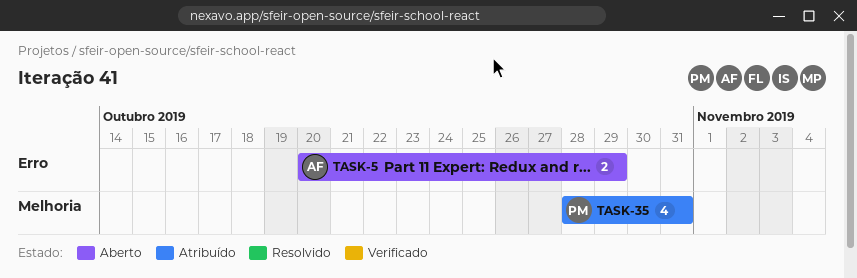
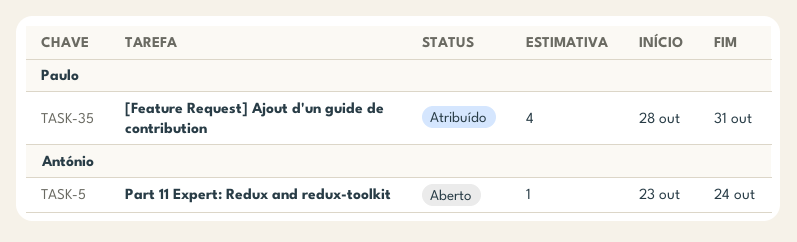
TASK-5, estimate: 2 -> 1
TASK-5, start: Oct 20 -> Oct 23
TASK-5, due: Oct 29 -> Oct 24

